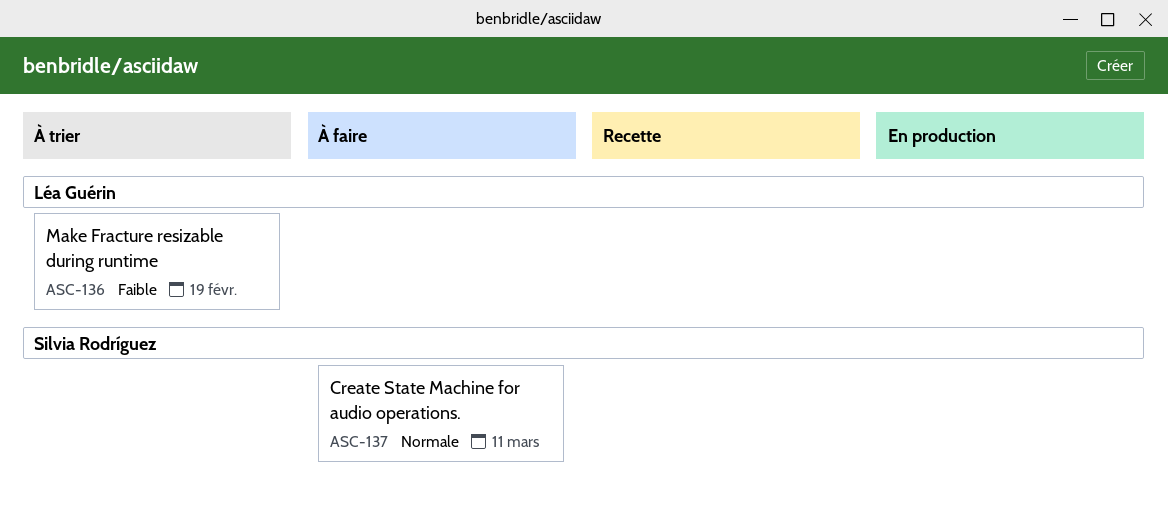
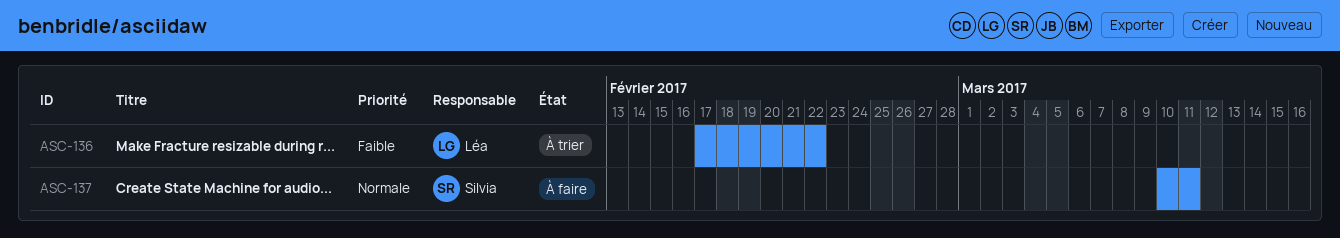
ASC-136, due: Feb 19 -> Feb 22

